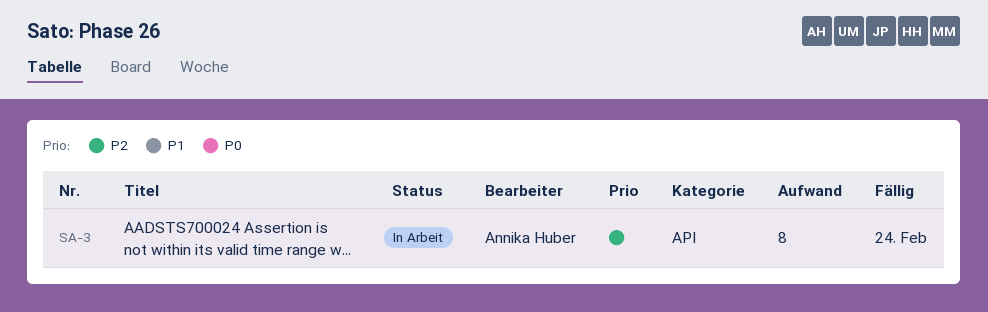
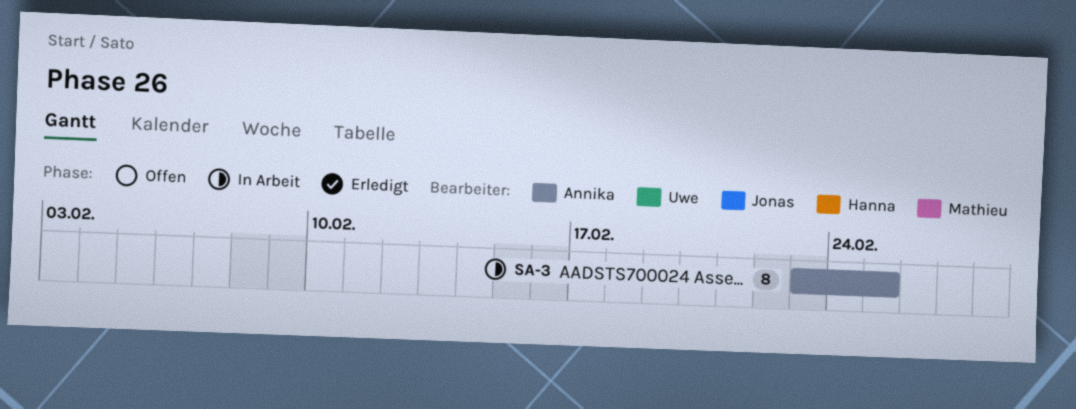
SA-3, due: Feb 24 -> Feb 25

